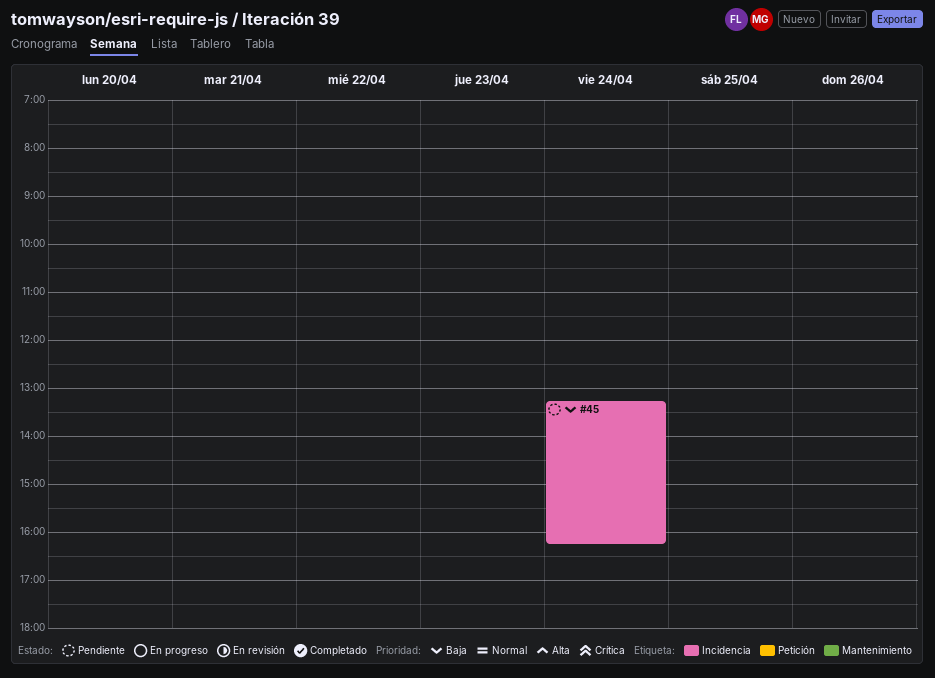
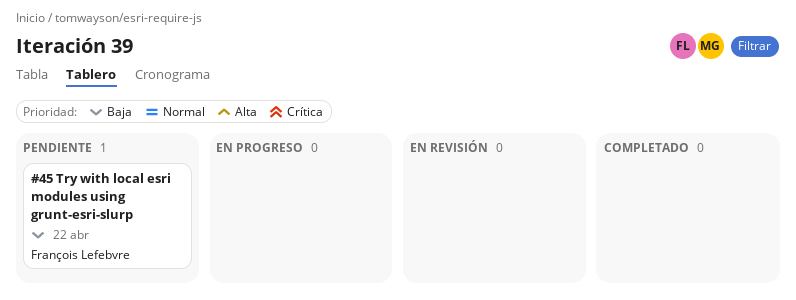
#45, day: Apr 24 -> Apr 22

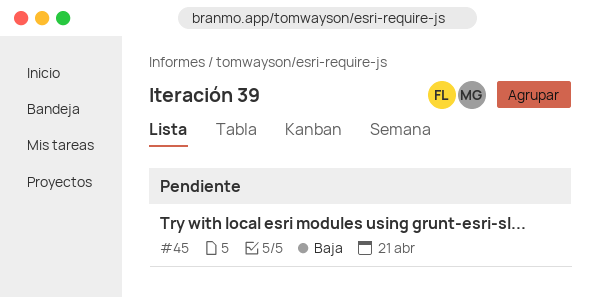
#45, day: Apr 22 -> Apr 21

